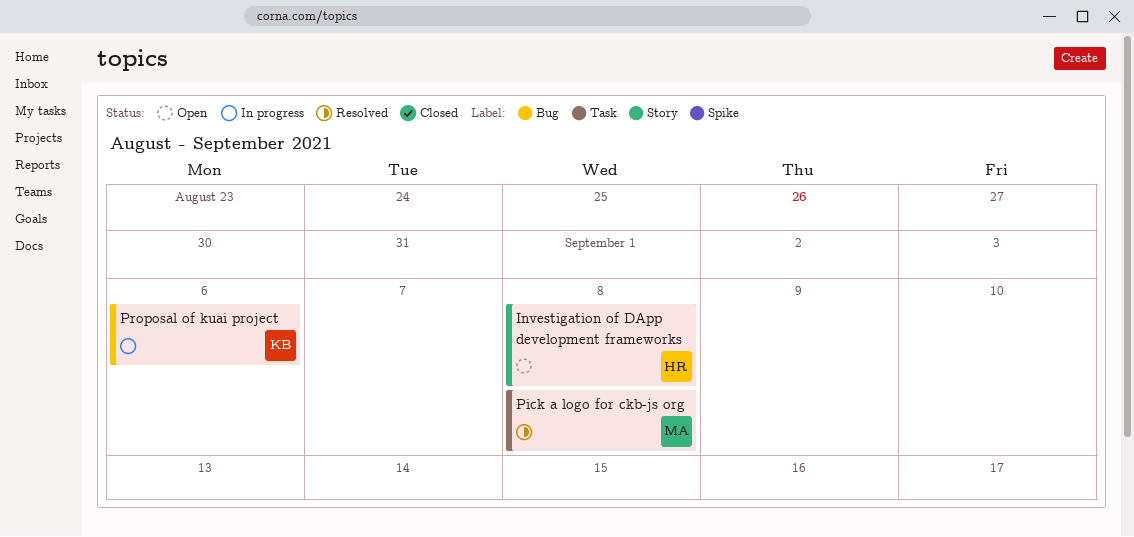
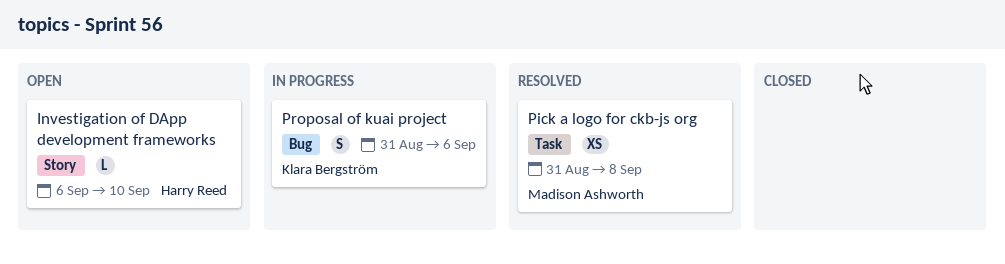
Investigation of DApp development frameworks, due: Sep 8 -> Sep 10

